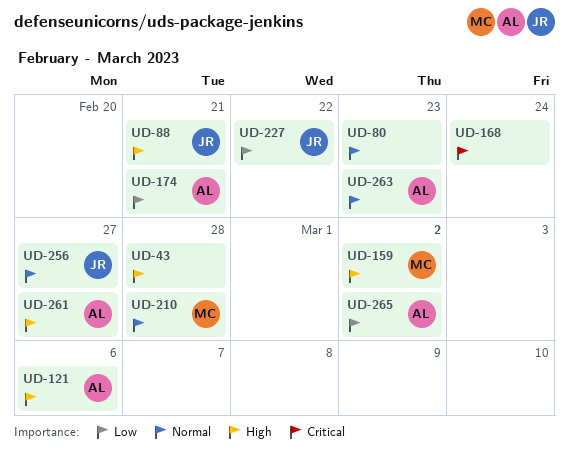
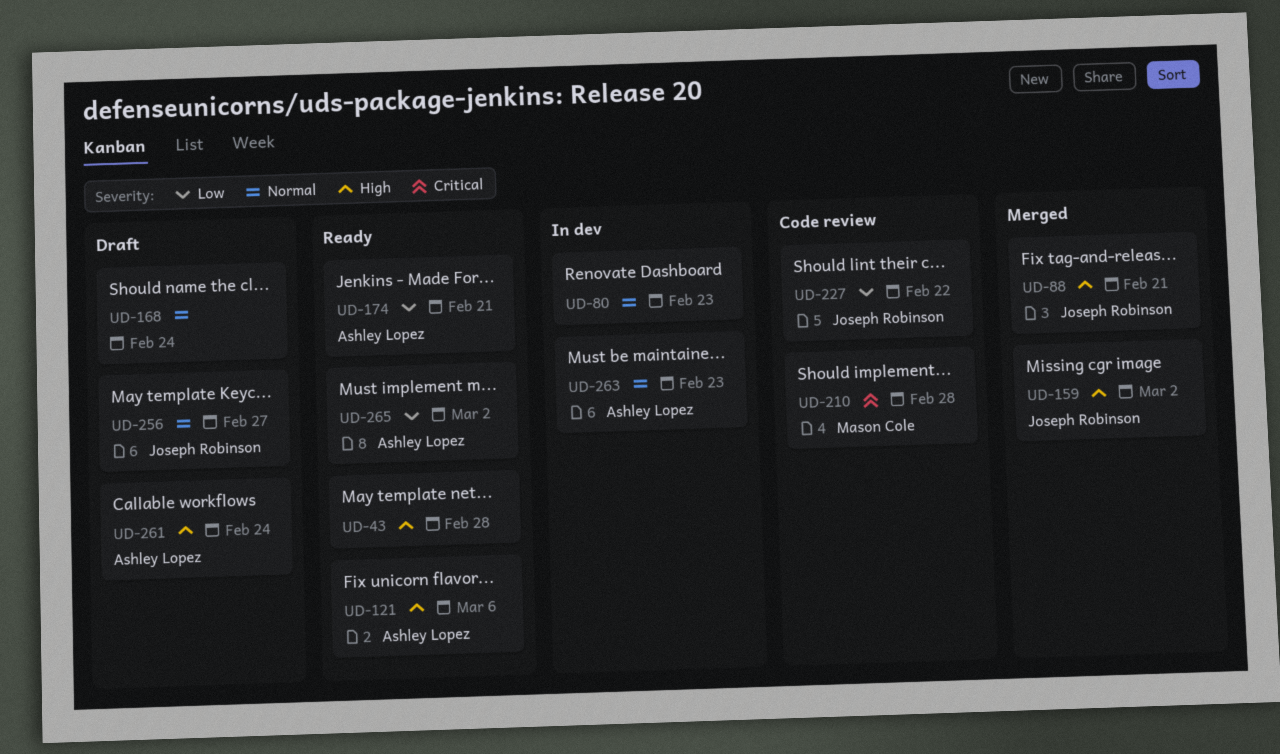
UD-159, owner: Mason Cole -> Joseph Robinson
UD-168, priority: Critical -> Normal
UD-210, priority: Normal -> Critical
UD-261, due: Feb 27 -> Feb 24

